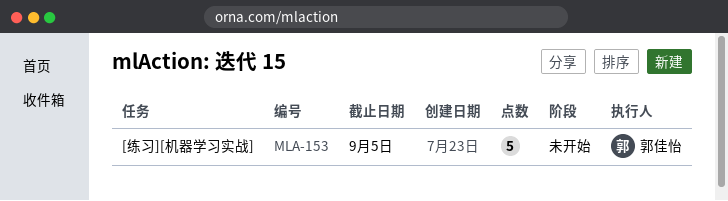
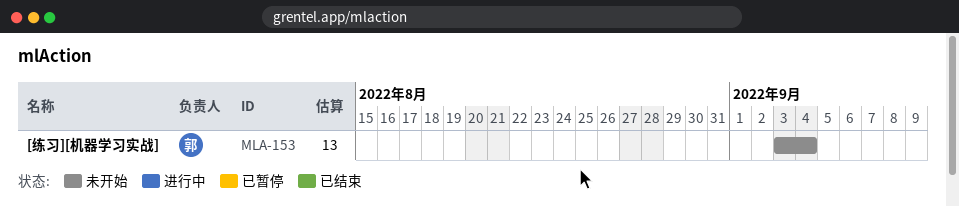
MLA-153, estimate: 5 -> 13
MLA-153, due: Sep 5 -> Sep 4

